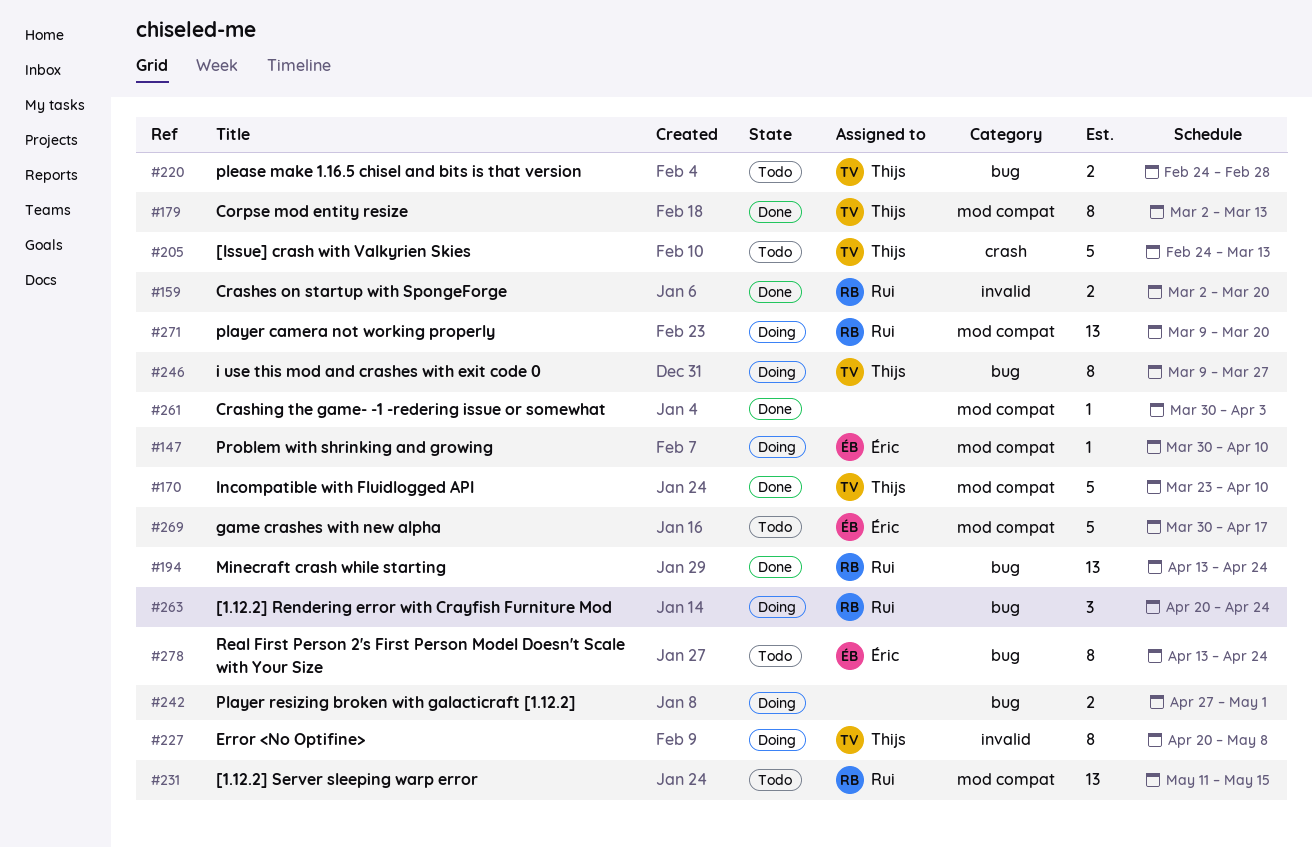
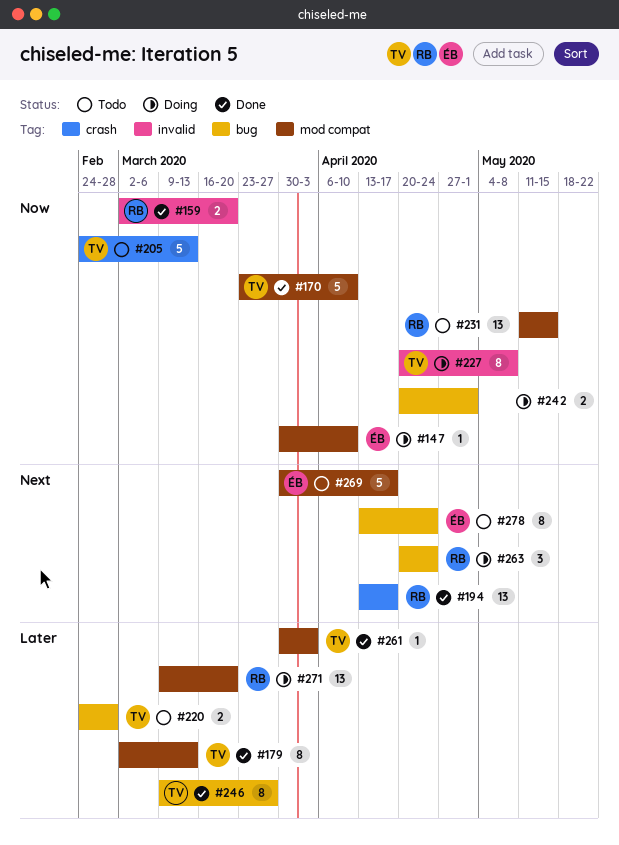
#194, label: bug -> crash
#194, due: Apr 24 -> Apr 17
#242, start: Apr 27 -> Apr 20
#246, status: Doing -> Done
#261, owner: none -> Thijs

